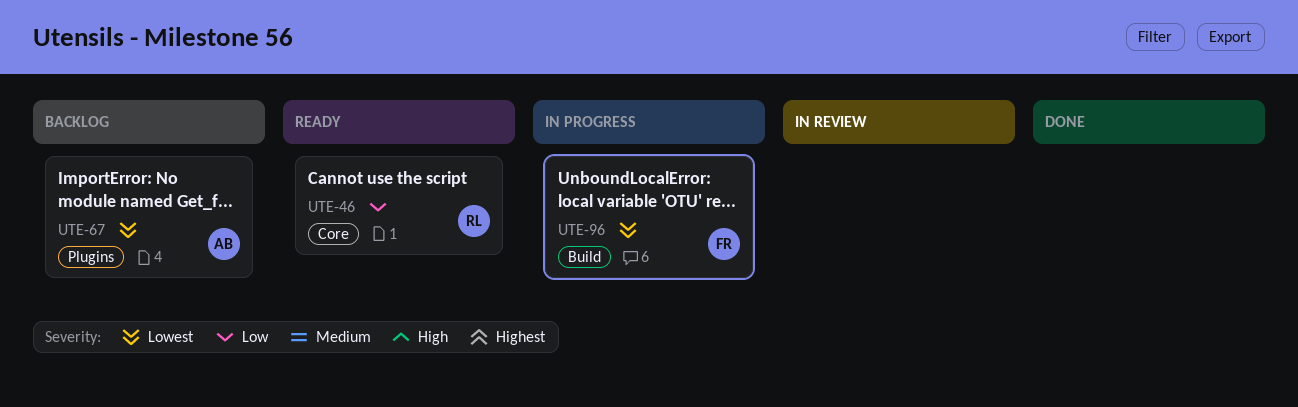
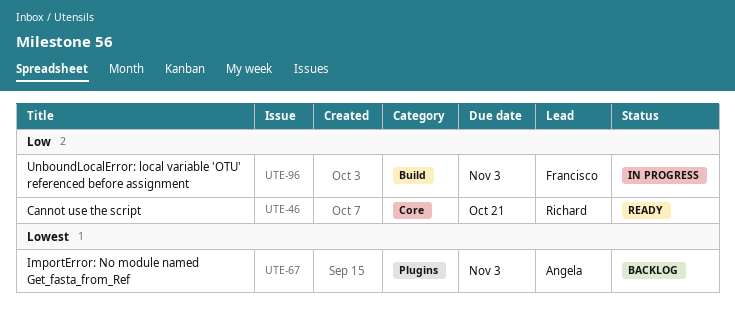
UTE-96, priority: Lowest -> Low

